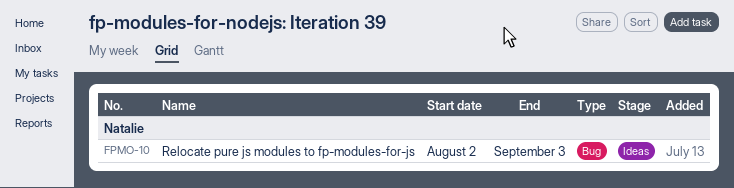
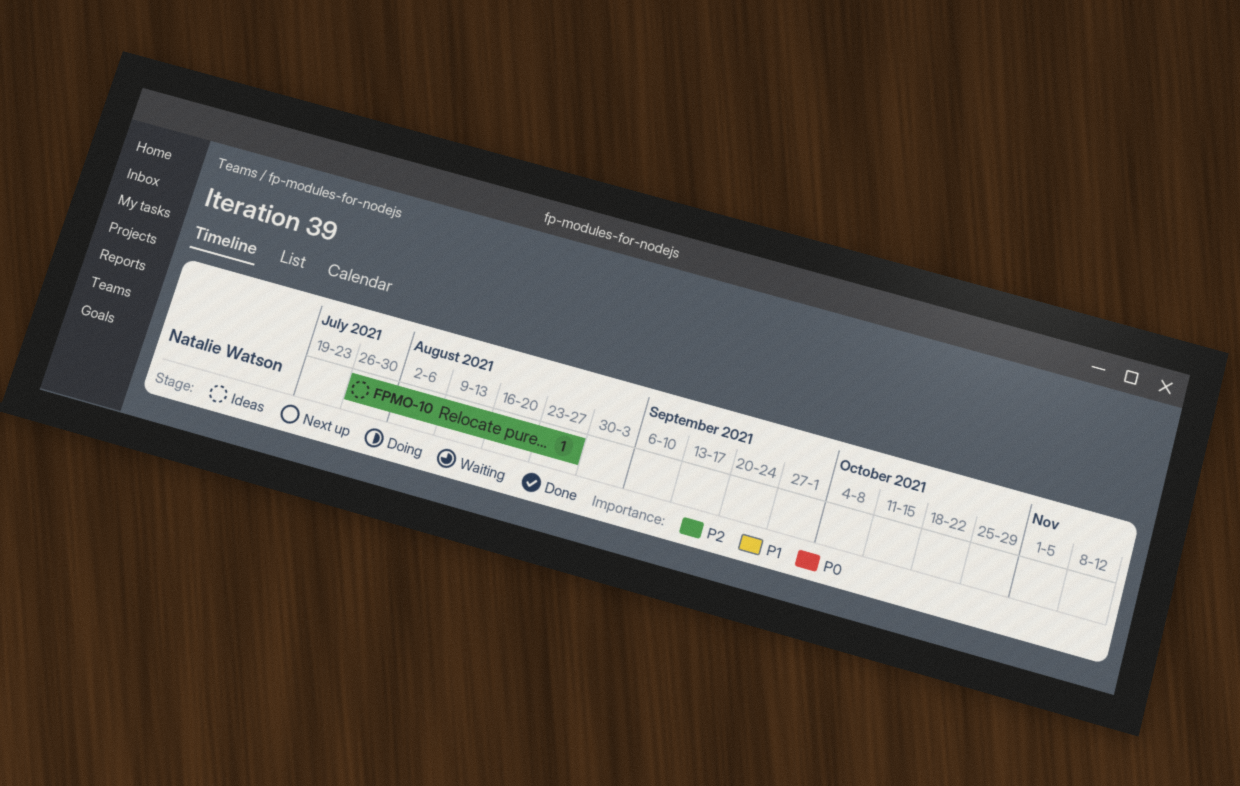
FPMO-10, start: Aug 2 -> Jul 26
FPMO-10, due: Sep 3 -> Aug 27

